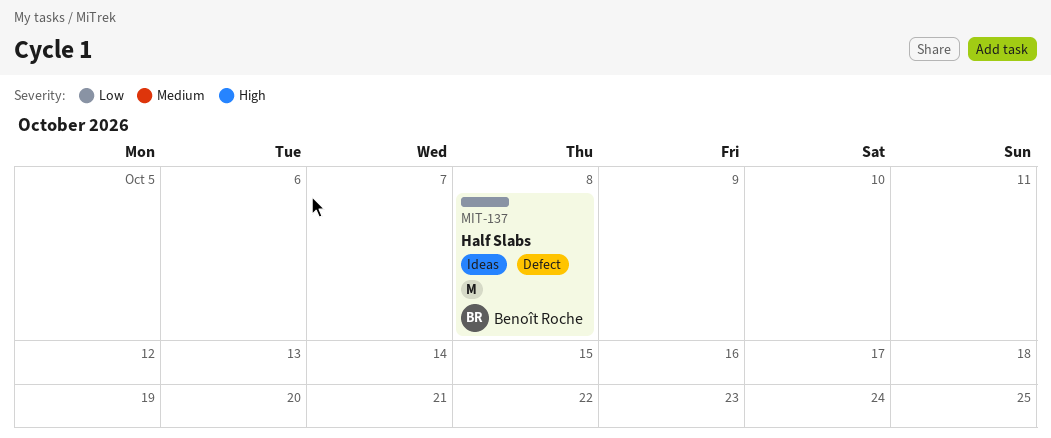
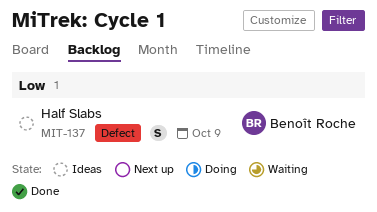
MIT-137, estimate: M -> S
MIT-137, due: Oct 8 -> Oct 9

